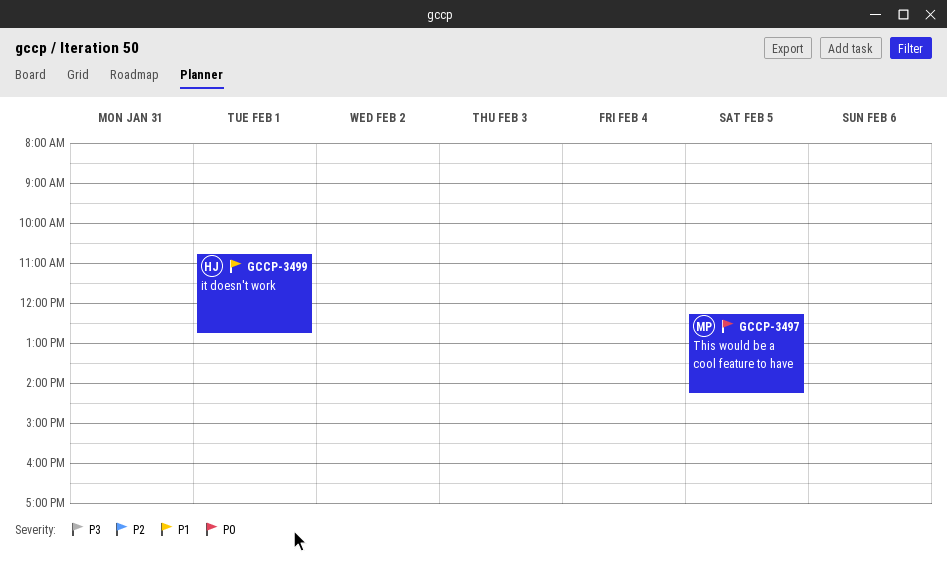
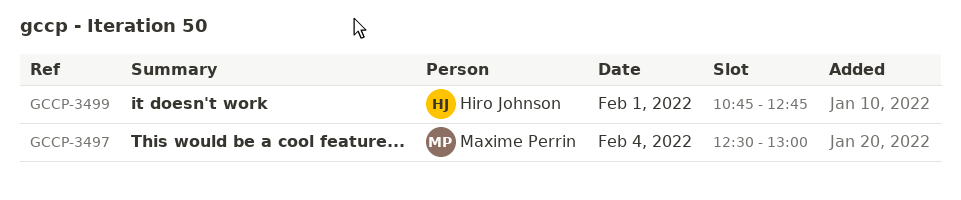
GCCP-3497, day: Feb 5 -> Feb 4
GCCP-3497, begins: 12:15 -> 12:30
GCCP-3497, ends: 14:15 -> 13:00

